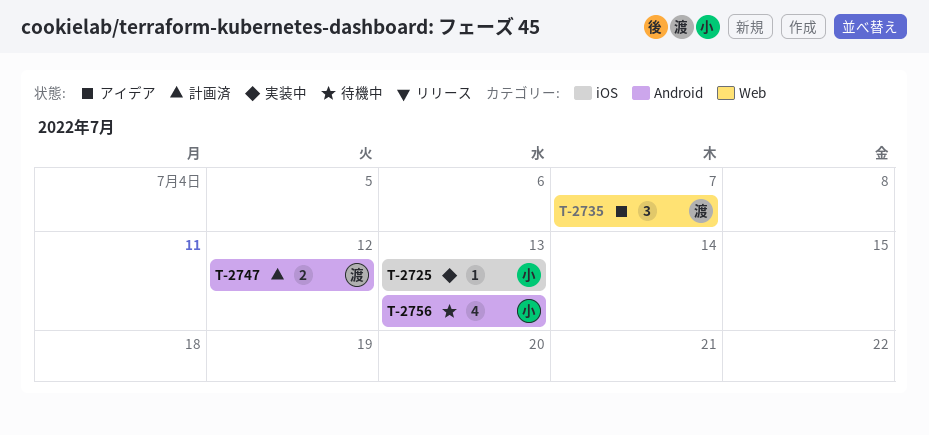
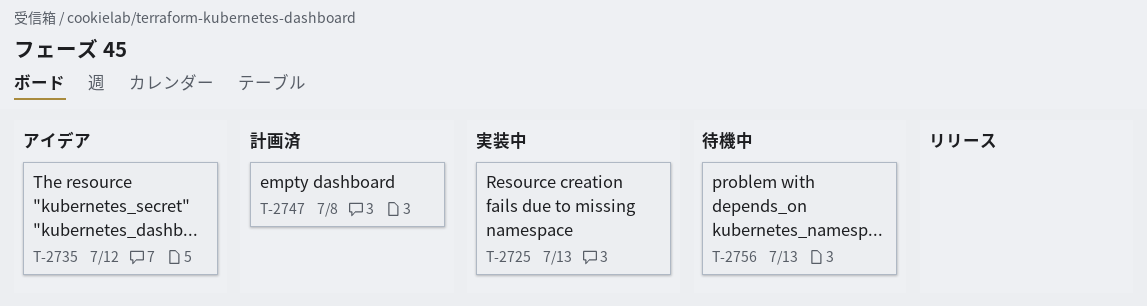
T-2735, due: Jul 7 -> Jul 12
T-2747, due: Jul 12 -> Jul 8

